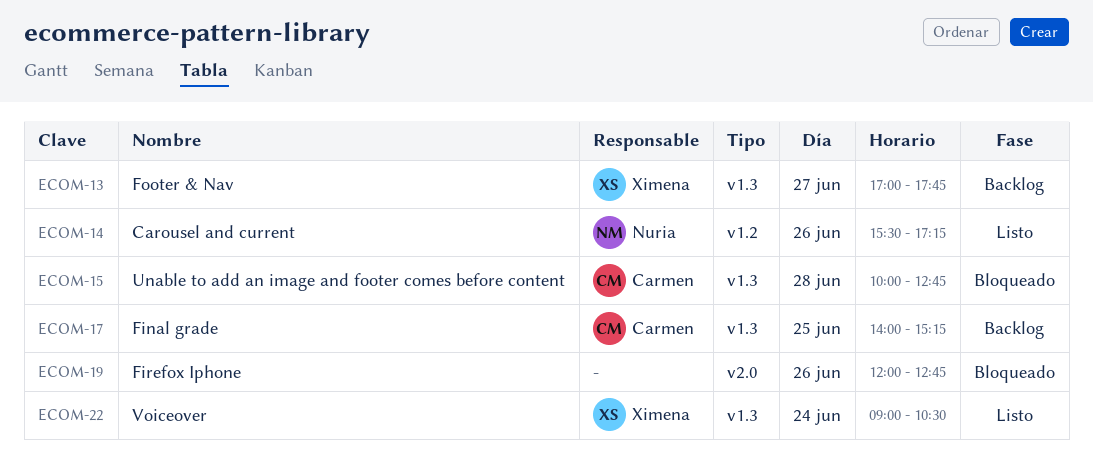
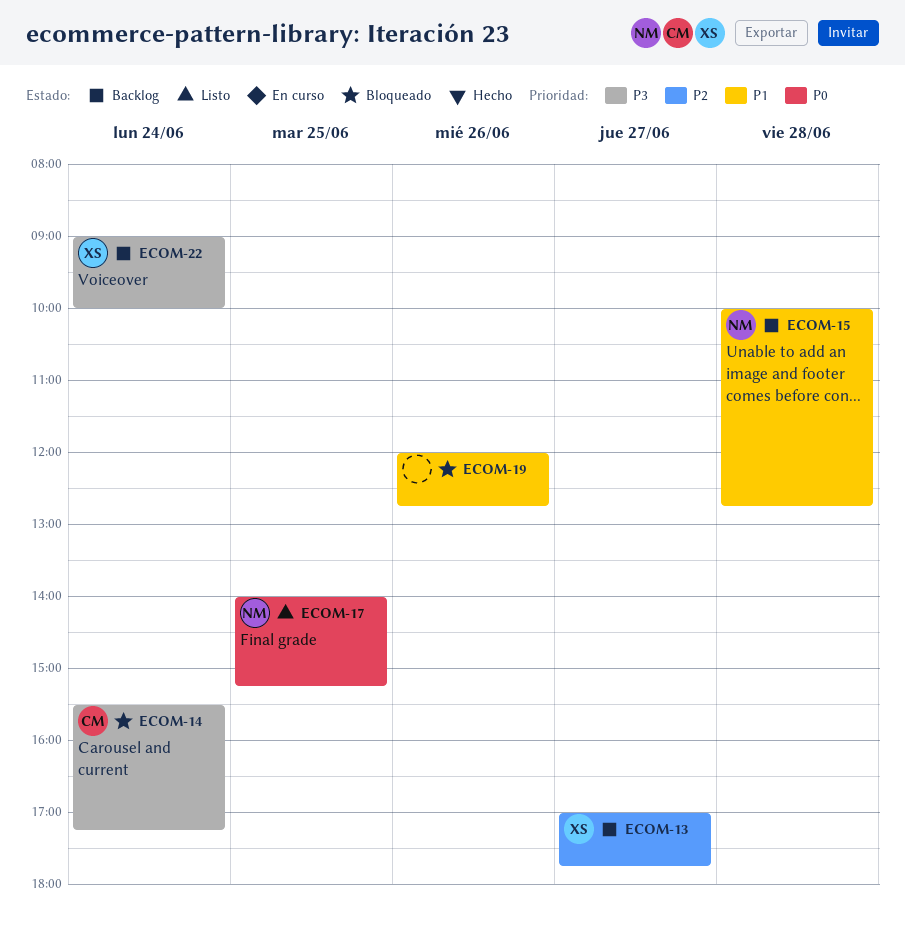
ECOM-14, status: Listo -> Bloqueado
ECOM-14, owner: Nuria -> Carmen
ECOM-14, day: Jun 26 -> Jun 24
ECOM-15, status: Bloqueado -> Backlog
ECOM-15, owner: Carmen -> Nuria
ECOM-17, status: Backlog -> Listo
ECOM-17, owner: Carmen -> Nuria
ECOM-22, status: Listo -> Backlog
ECOM-22, ends: 10:30 -> 10:00

